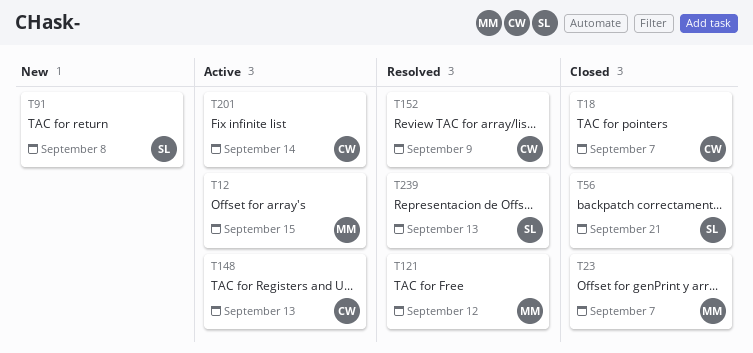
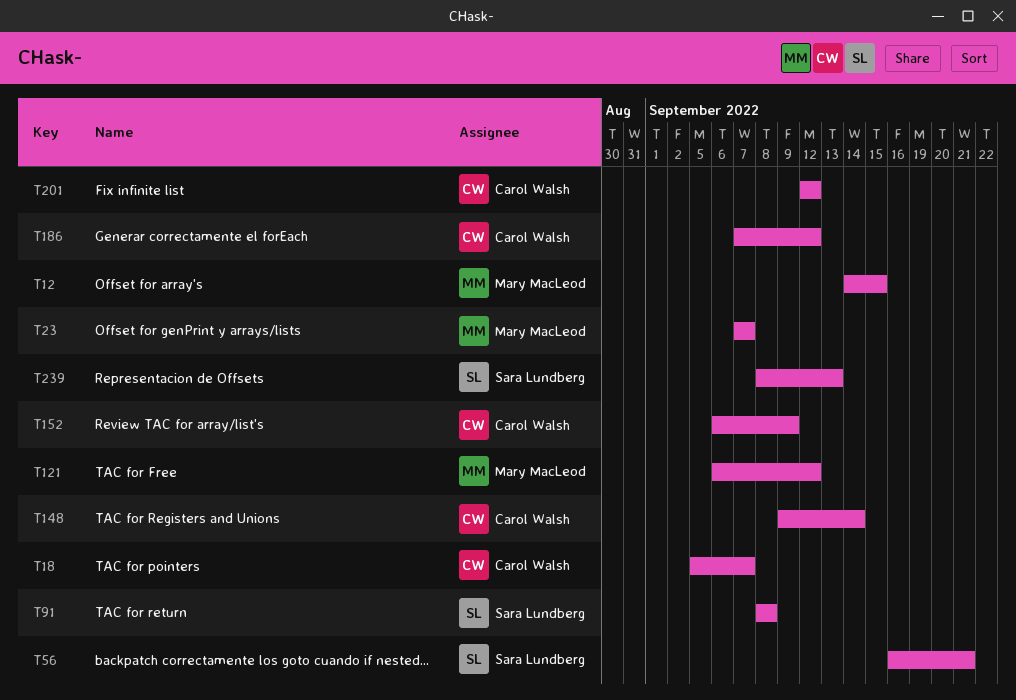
T148, due: Sep 13 -> Sep 14
T186: none -> present
T201, due: Sep 14 -> Sep 12

